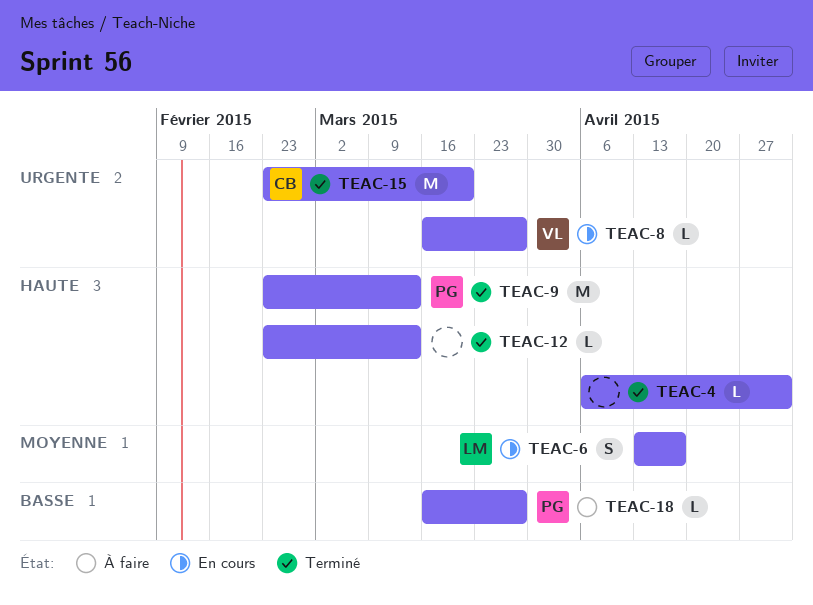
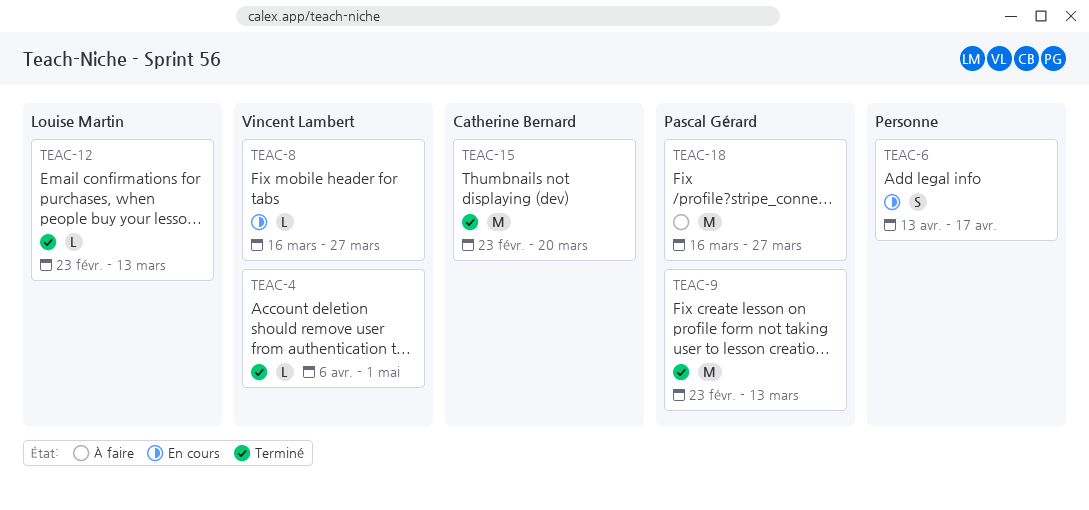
TEAC-4, owner: none -> Vincent Lambert
TEAC-6, owner: Louise Martin -> none
TEAC-12, owner: none -> Louise Martin
TEAC-18, estimate: L -> M

